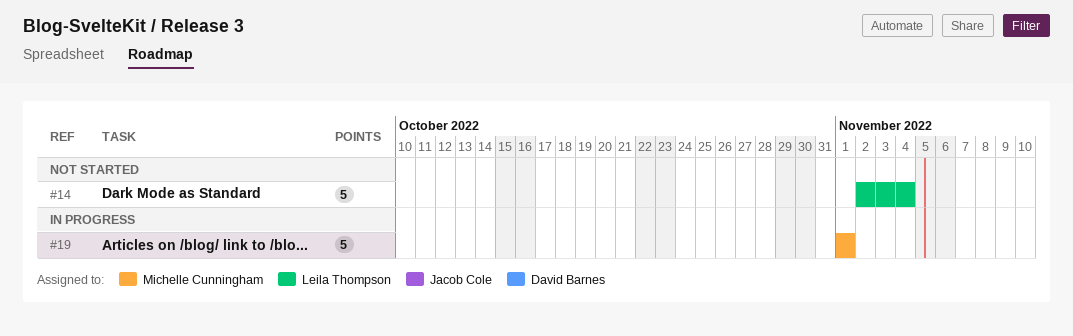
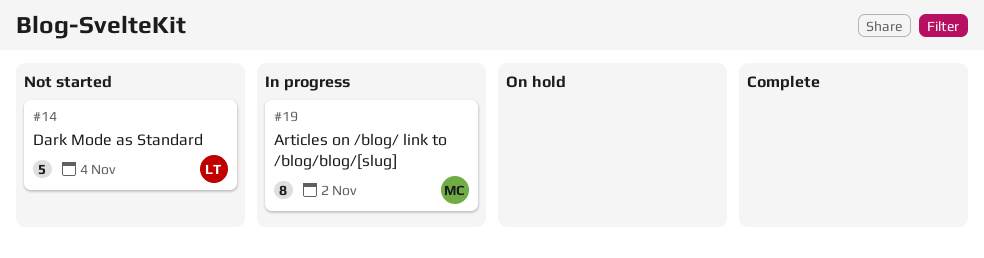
#19, estimate: 5 -> 8
#19, due: Nov 1 -> Nov 2

